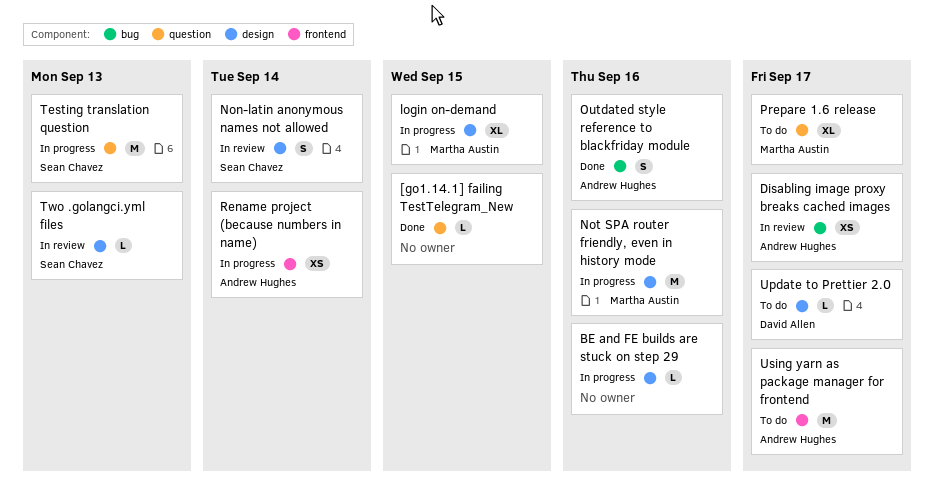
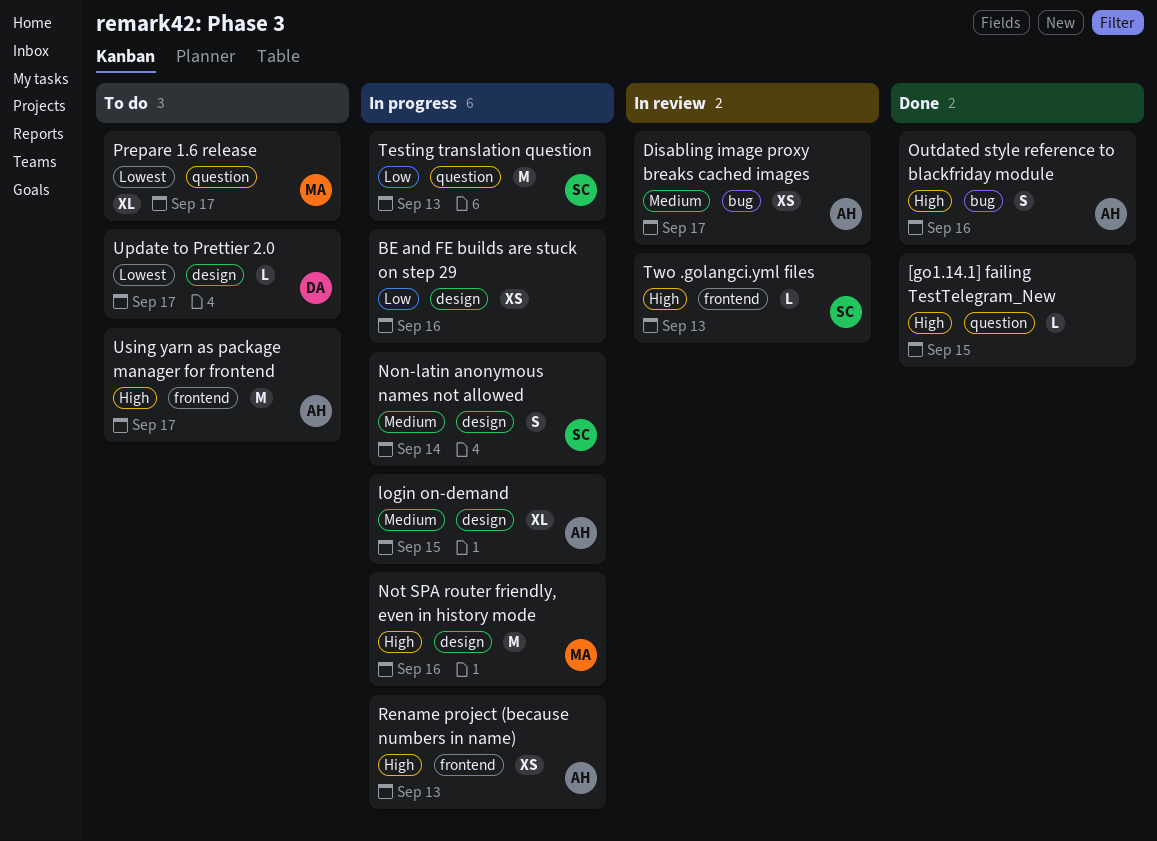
BE and FE builds are stuck on step 29, estimate: L -> XS
login on-demand, owner: Martha Austin -> Andrew Hughes
Non-latin anonymous names not allowed, status: In review -> In progress
Rename project (because numbers in name), due: Sep 14 -> Sep 13
Two .golangci.yml files, label: design -> frontend

